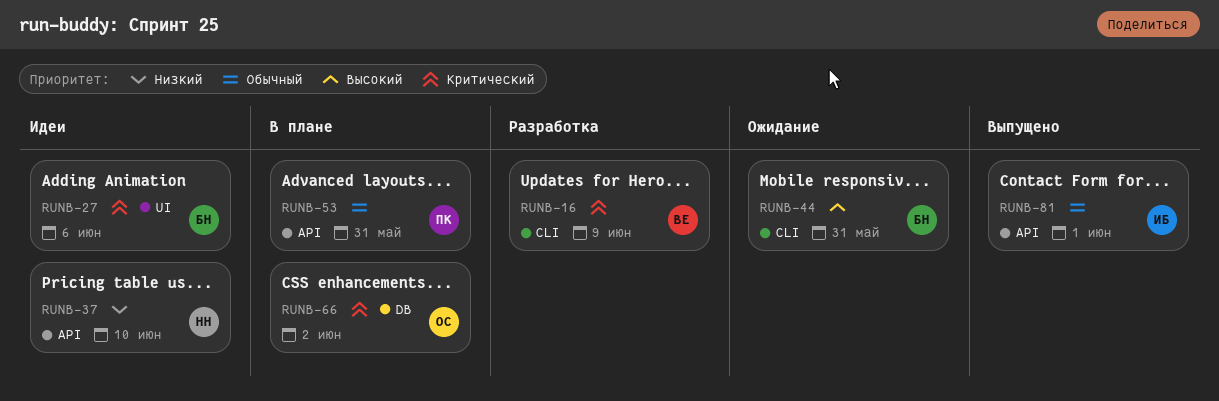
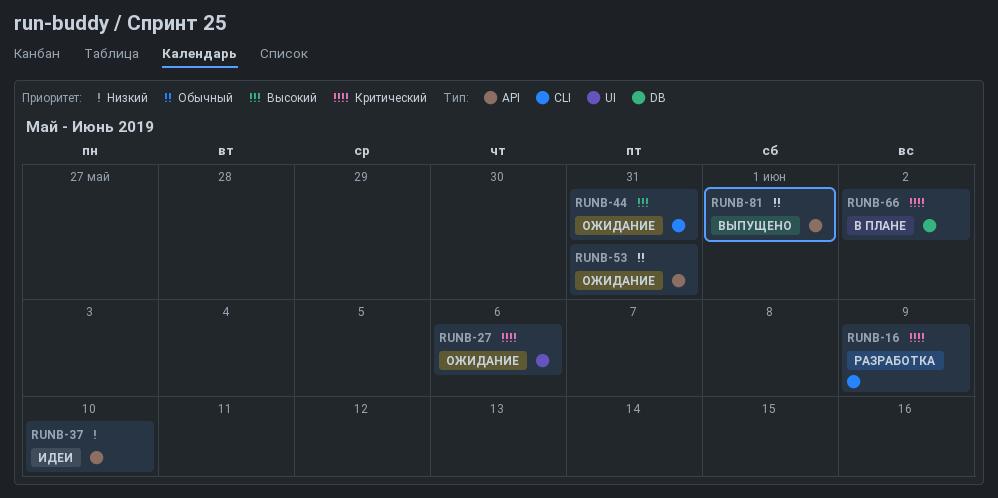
RUNB-27, status: Идеи -> Ожидание
RUNB-53, status: В плане -> Ожидание

